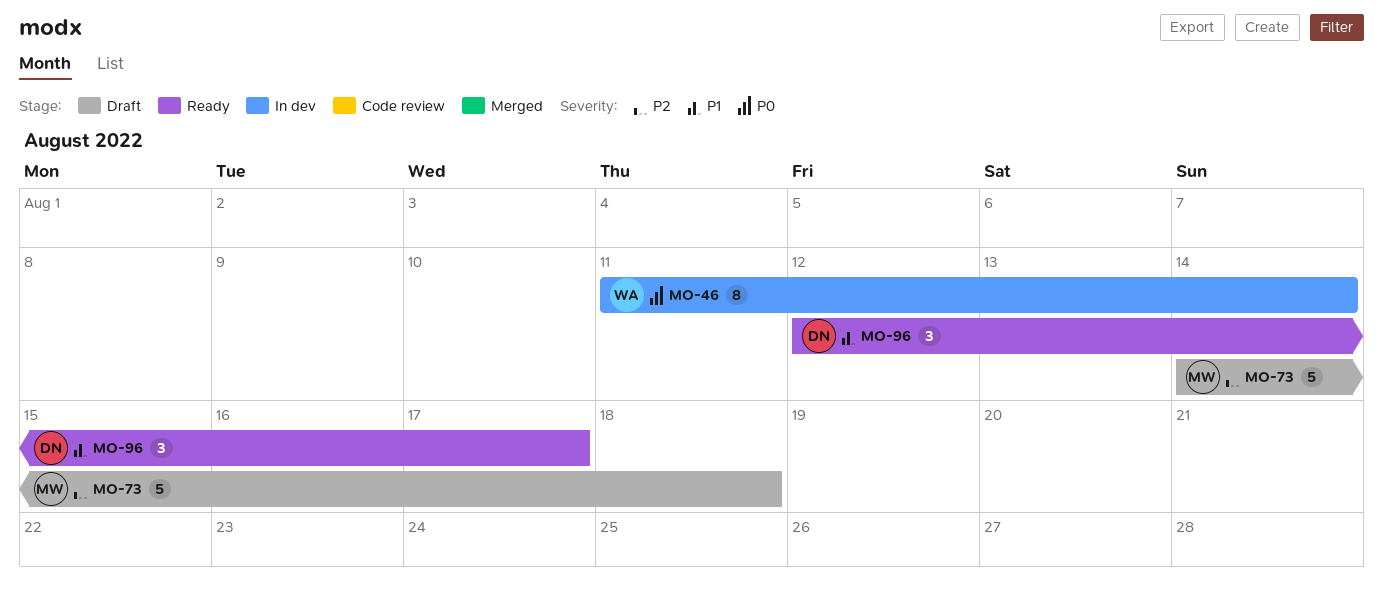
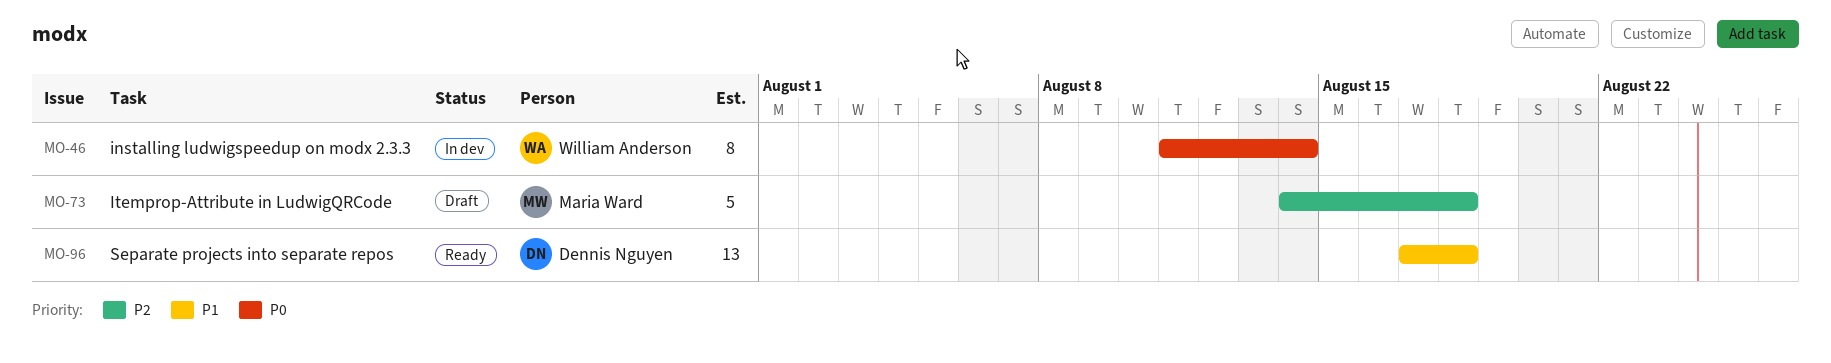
MO-96, estimate: 3 -> 13
MO-96, start: Aug 12 -> Aug 17
MO-96, due: Aug 17 -> Aug 18

